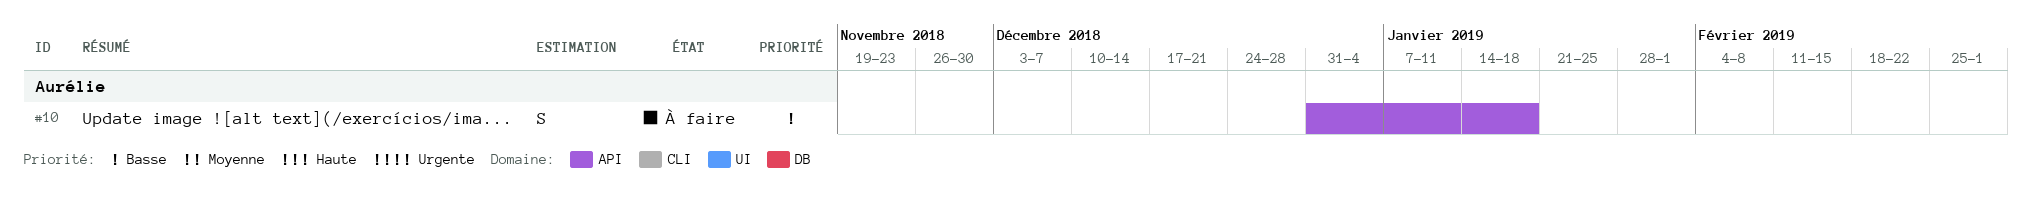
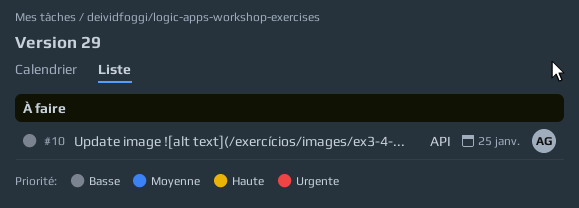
#10, due: Jan 18 -> Jan 25

